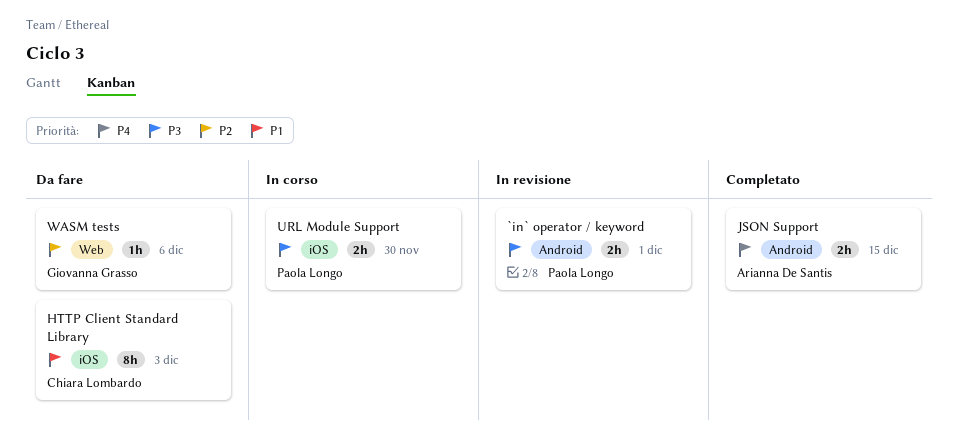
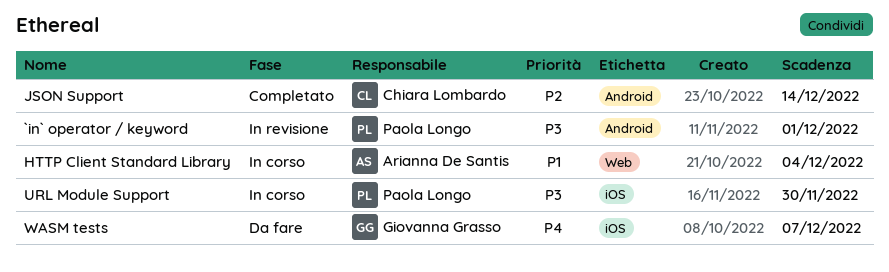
HTTP Client Standard Library, status: Da fare -> In corso
HTTP Client Standard Library, owner: Chiara Lombardo -> Arianna De Santis
HTTP Client Standard Library, label: iOS -> Web
HTTP Client Standard Library, due: Dec 3 -> Dec 4
JSON Support, owner: Arianna De Santis -> Chiara Lombardo
JSON Support, priority: P4 -> P2
JSON Support, due: Dec 15 -> Dec 14
WASM tests, priority: P2 -> P4
WASM tests, label: Web -> iOS
WASM tests, due: Dec 6 -> Dec 7

